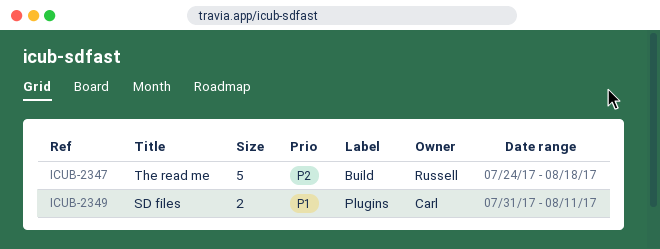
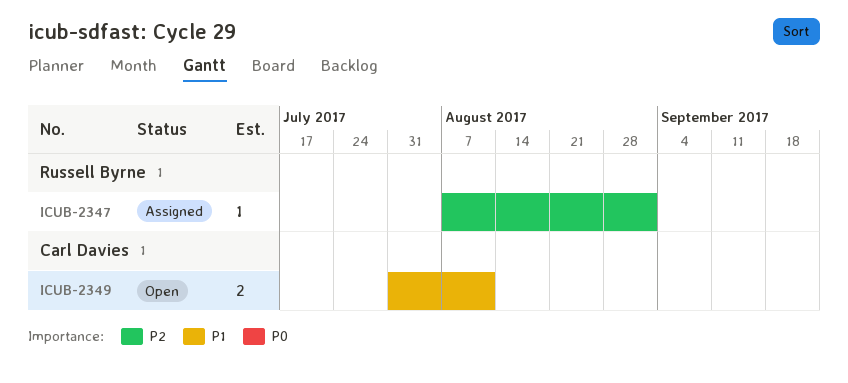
ICUB-2347, estimate: 5 -> 1
ICUB-2347, start: Jul 24 -> Aug 7
ICUB-2347, due: Aug 18 -> Sep 1

